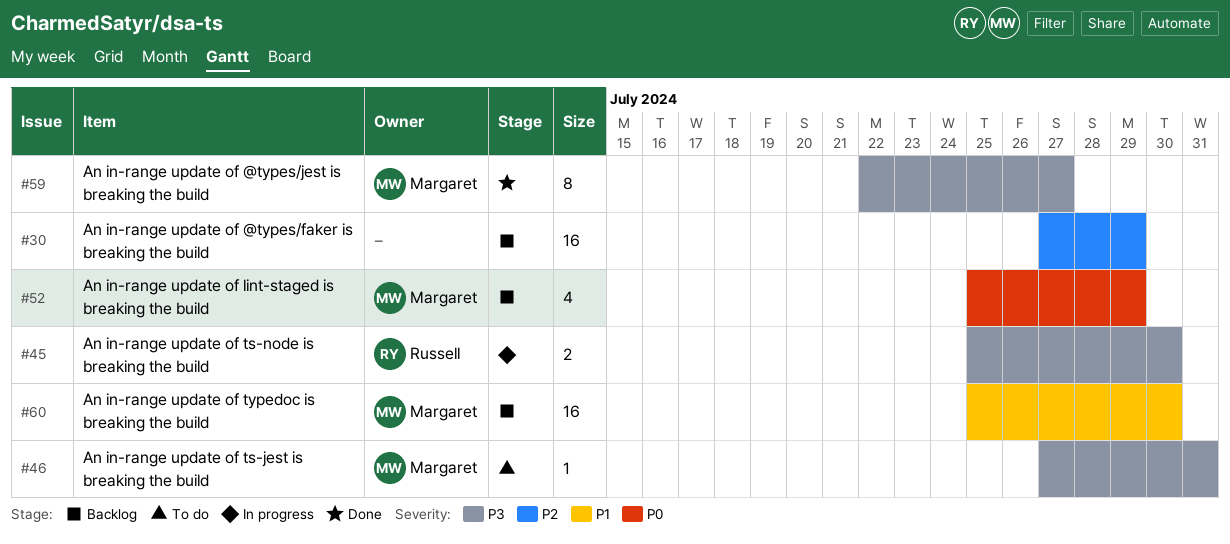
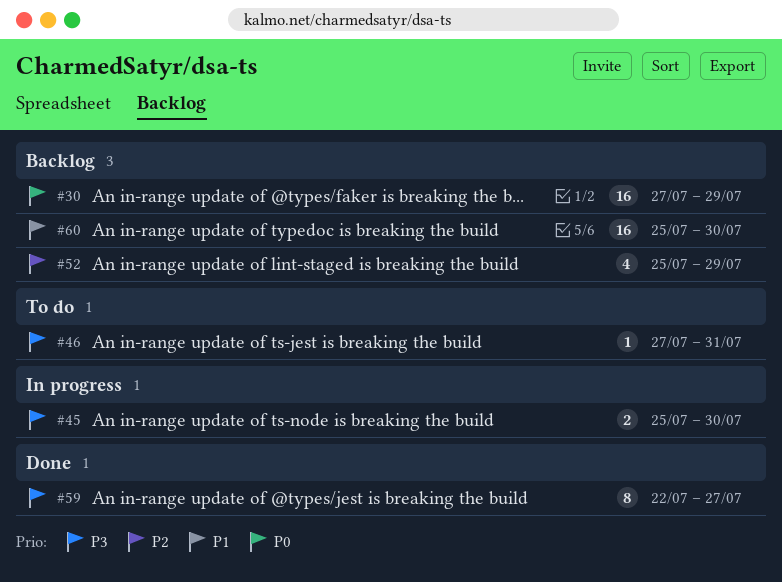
#30, priority: P2 -> P0
#52, priority: P0 -> P2

